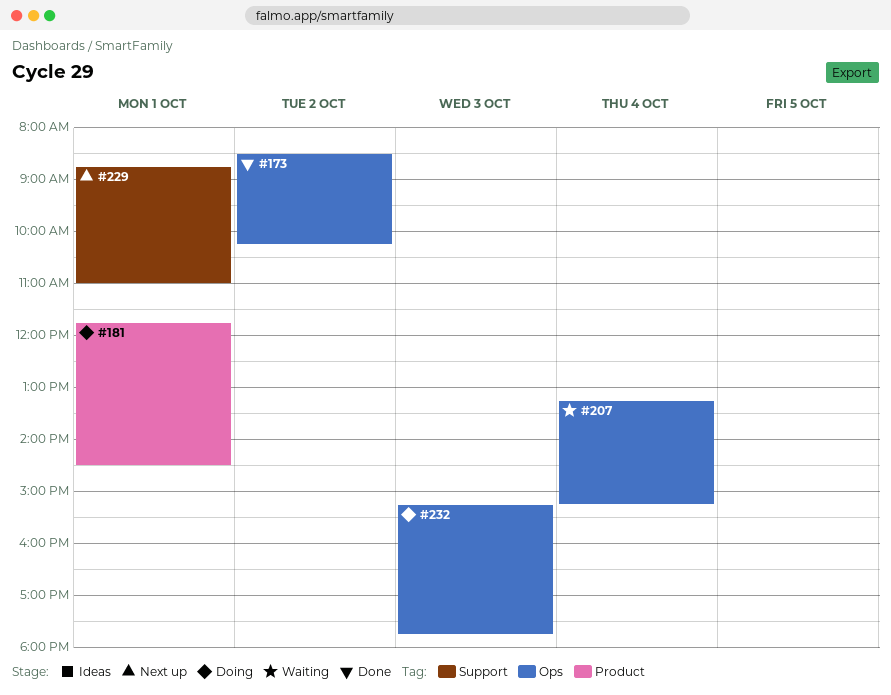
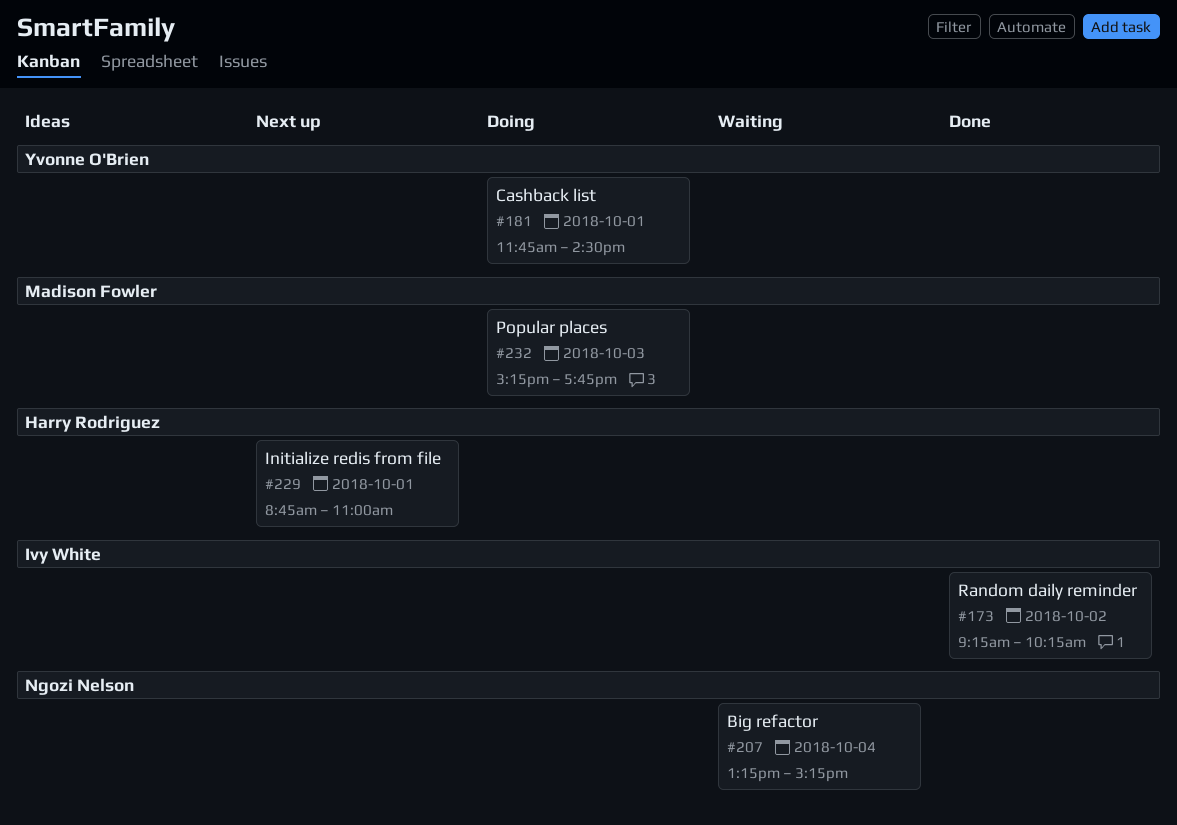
#173, begins: 08:30 -> 09:15

